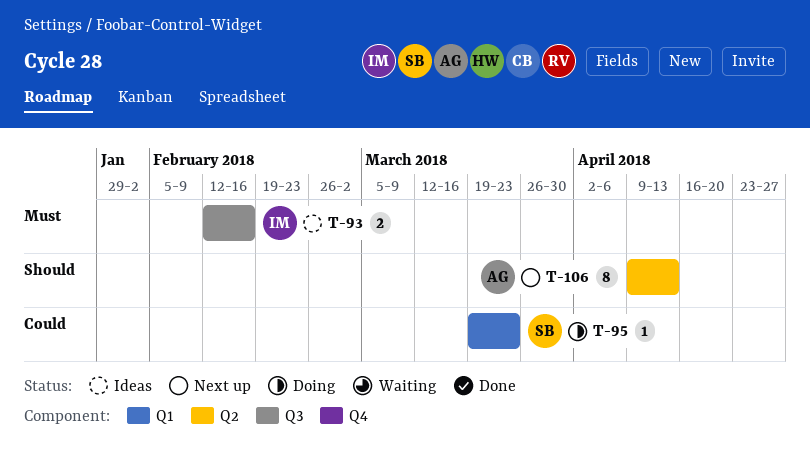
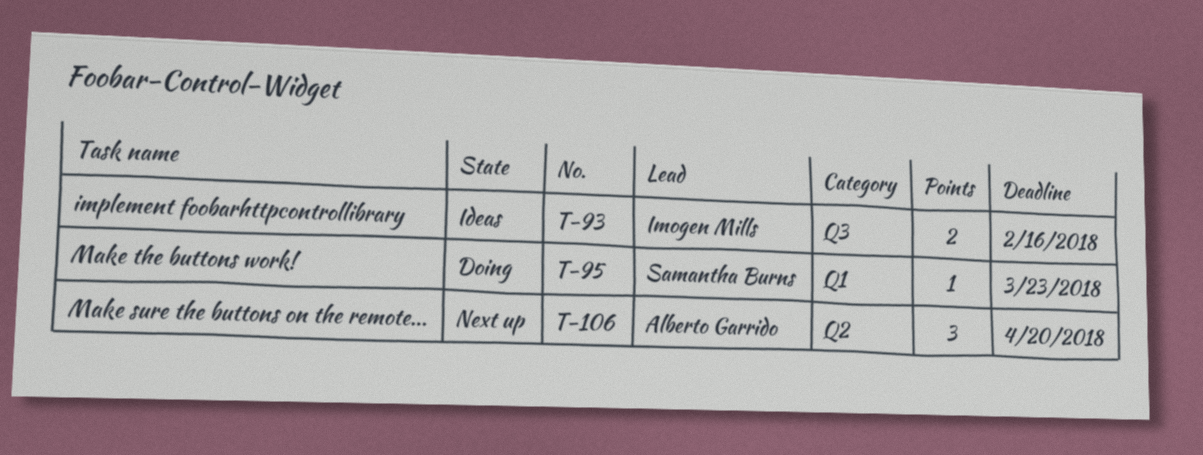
T-106, estimate: 8 -> 3
T-106, due: Apr 13 -> Apr 20

